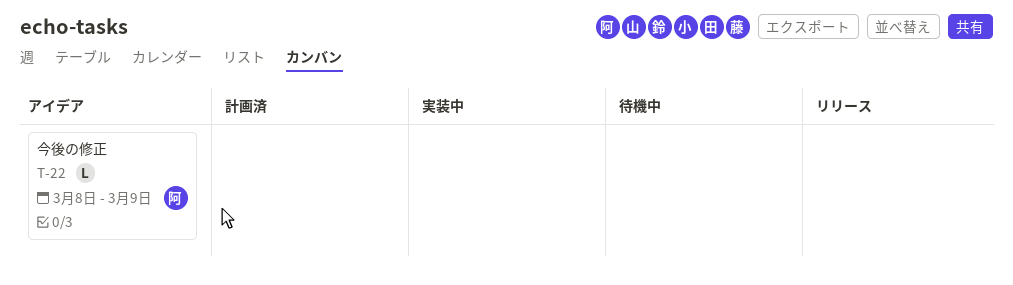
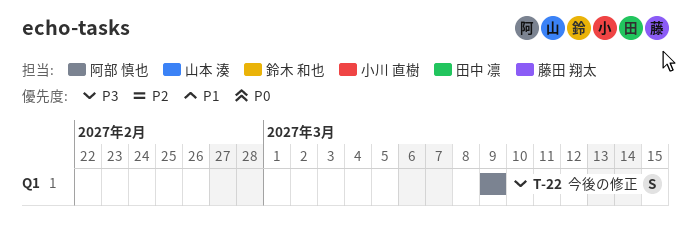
T-22, estimate: L -> S
T-22, start: Mar 8 -> Mar 9

